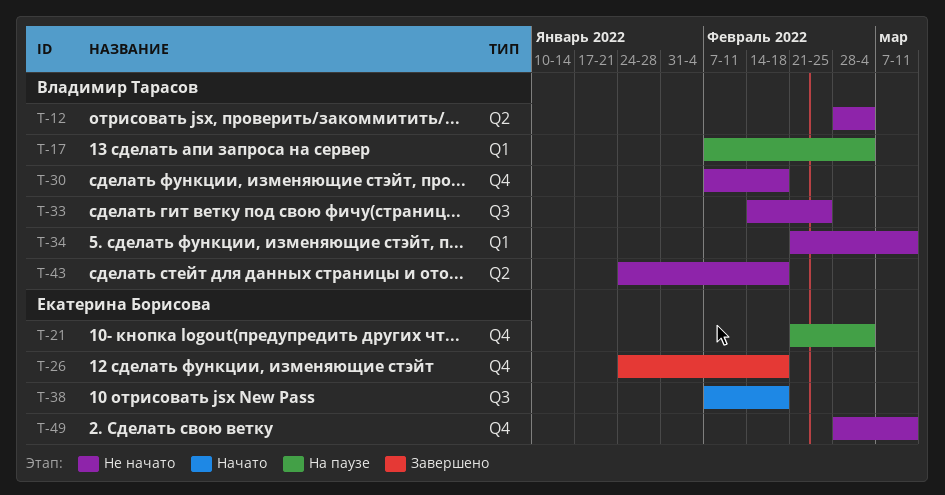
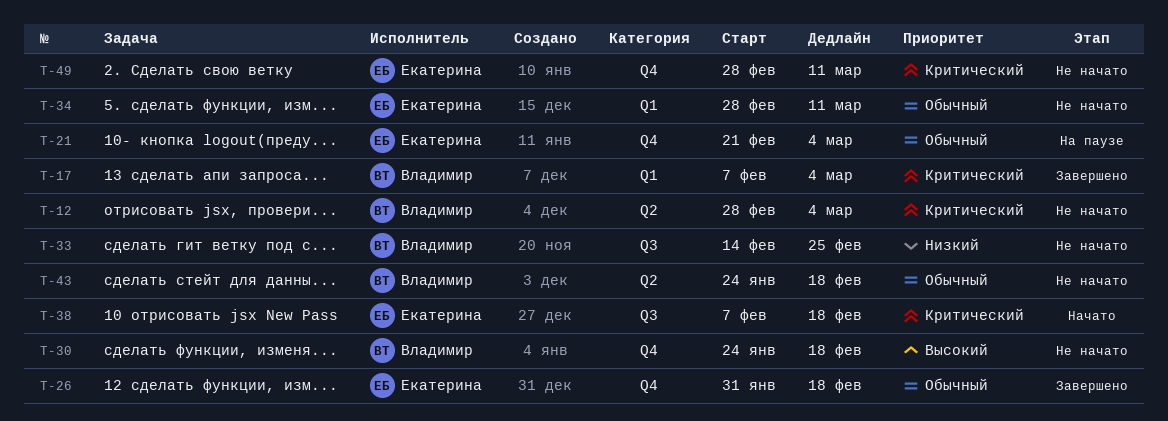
T-17, status: На паузе -> Завершено
T-26, start: Jan 24 -> Jan 31
T-30, start: Feb 7 -> Jan 24
T-34, owner: Владимир Тарасов -> Екатерина Борисова
T-34, start: Feb 21 -> Feb 28

